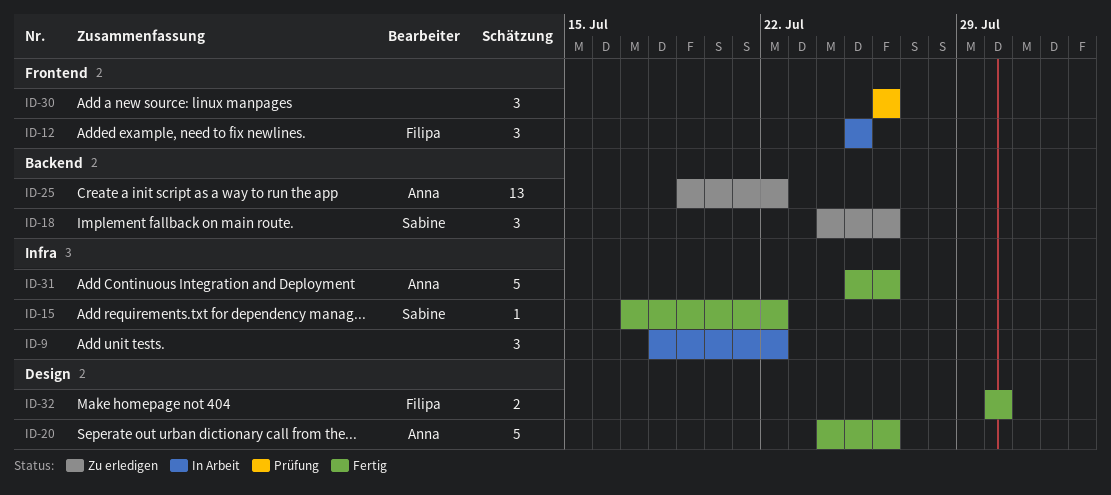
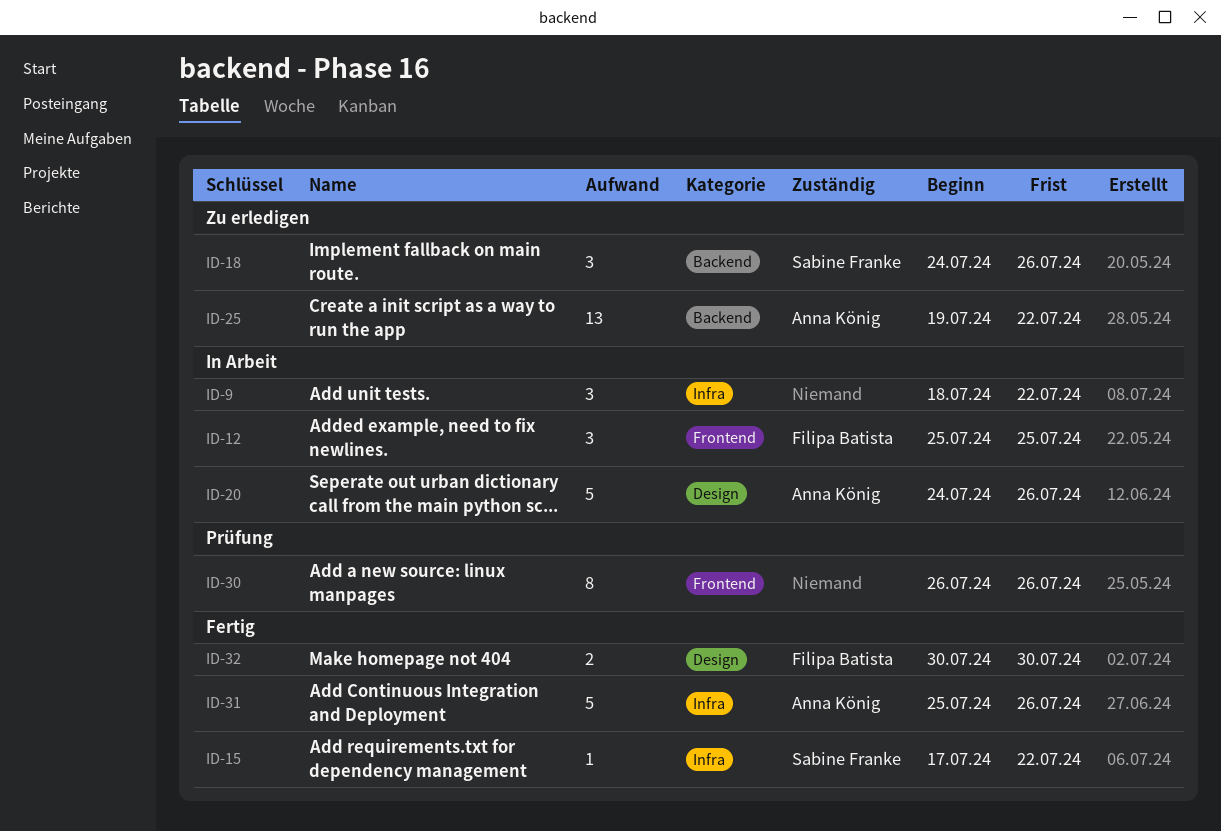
ID-20, status: Fertig -> In Arbeit
ID-30, estimate: 3 -> 8

